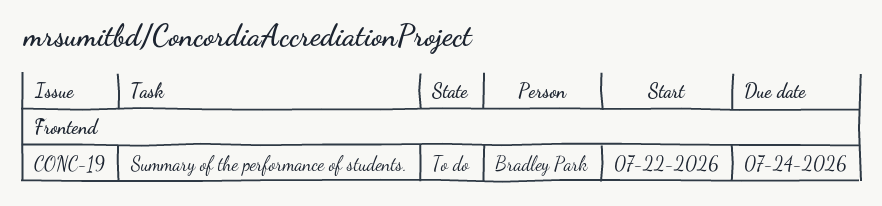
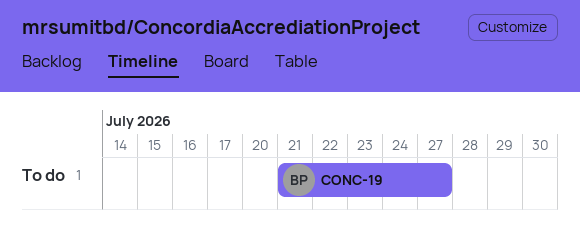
CONC-19, start: Jul 22 -> Jul 21
CONC-19, due: Jul 24 -> Jul 27

